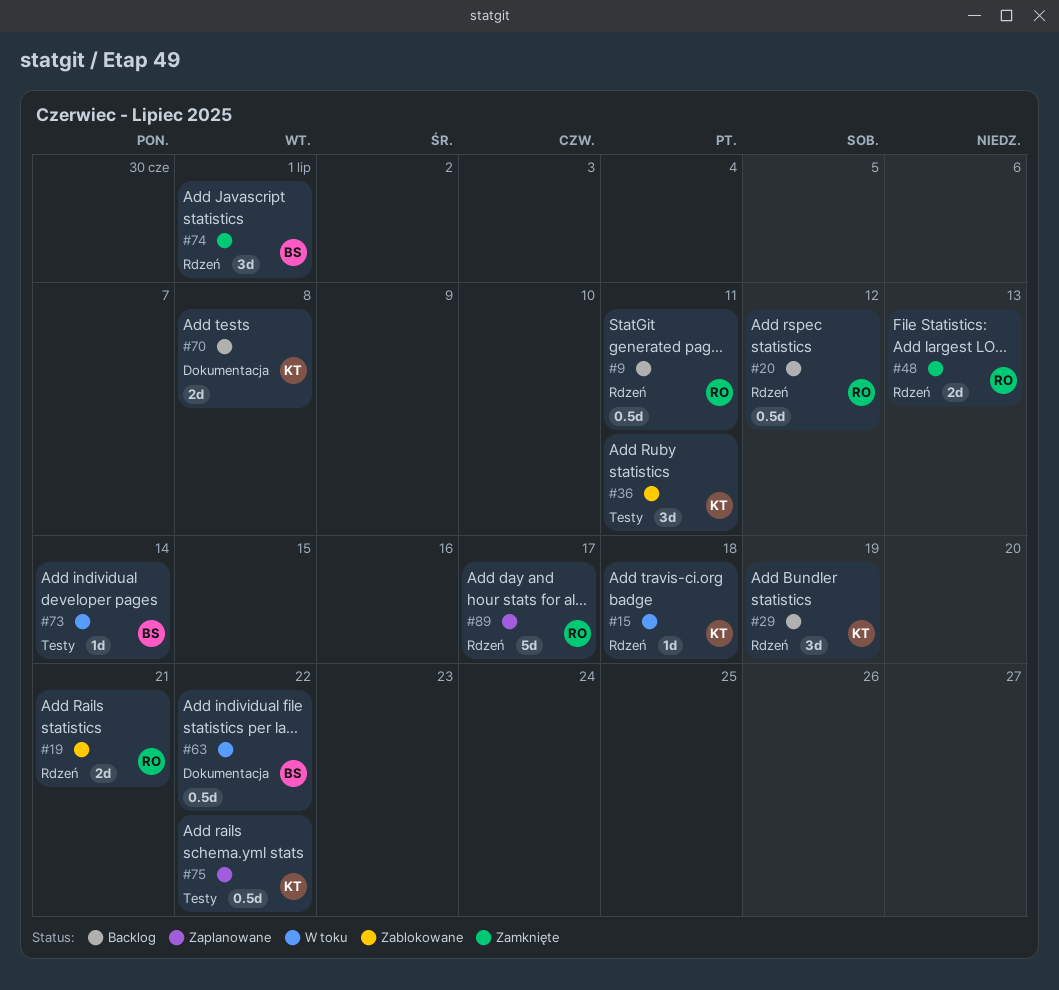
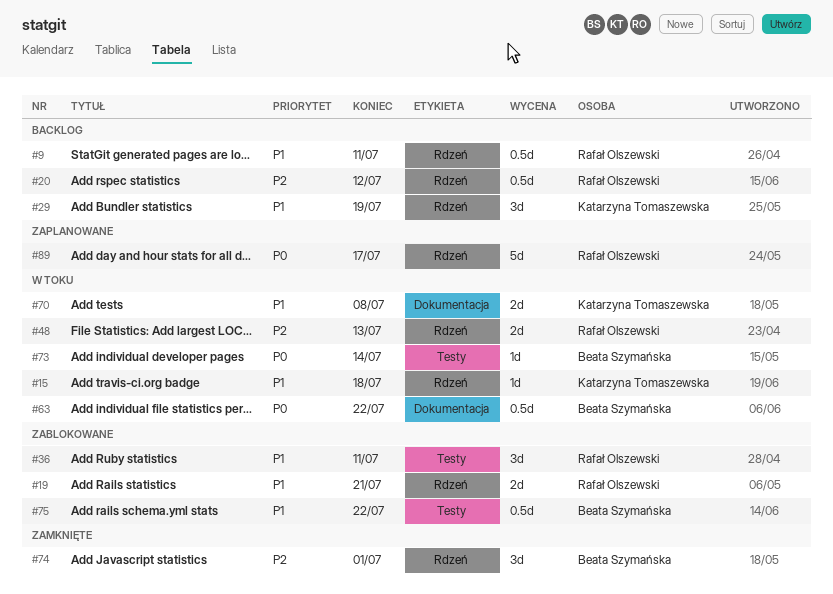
#36, owner: Katarzyna Tomaszewska -> Rafał Olszewski
#48, status: Zamknięte -> W toku
#70, status: Backlog -> W toku
#75, status: Zaplanowane -> Zablokowane
#75, owner: Katarzyna Tomaszewska -> Beata Szymańska

